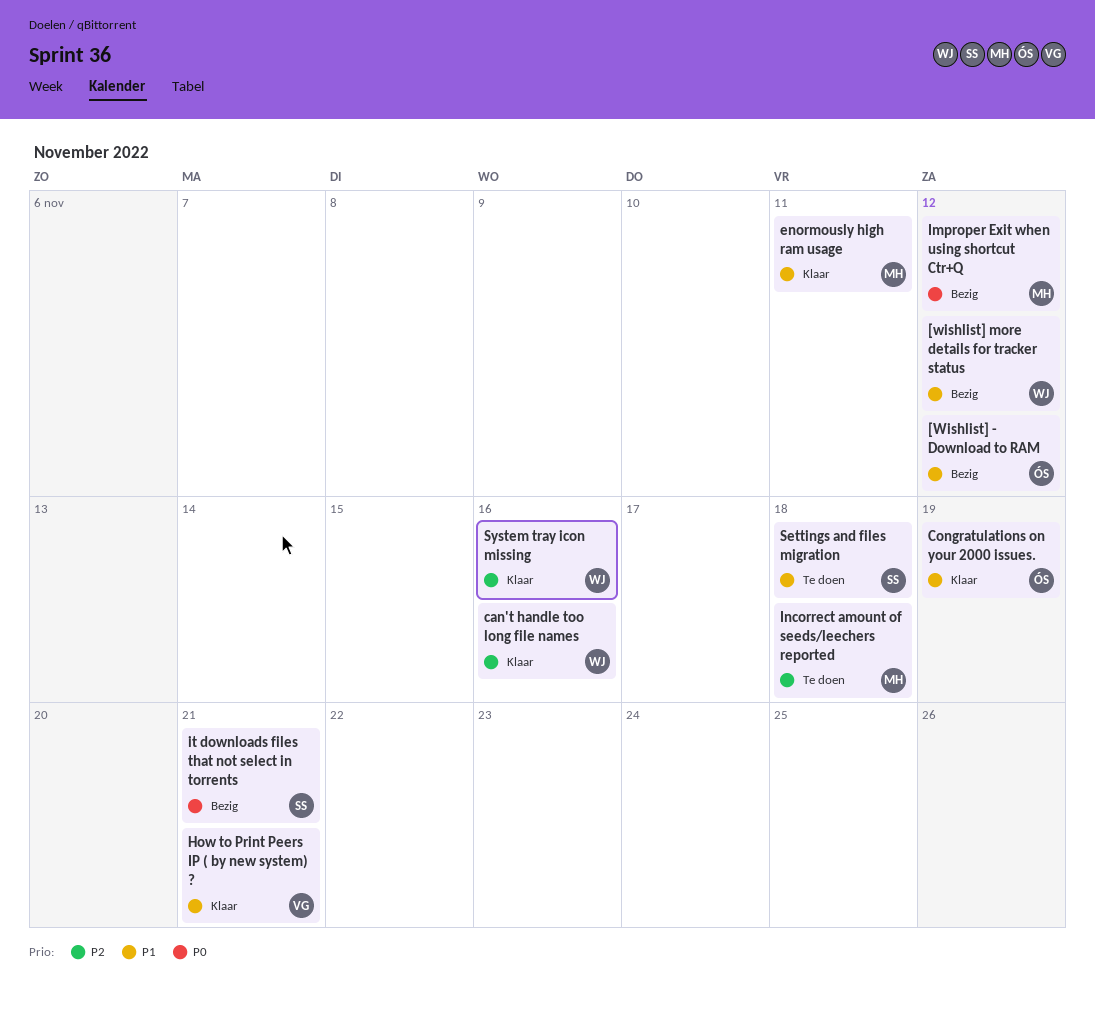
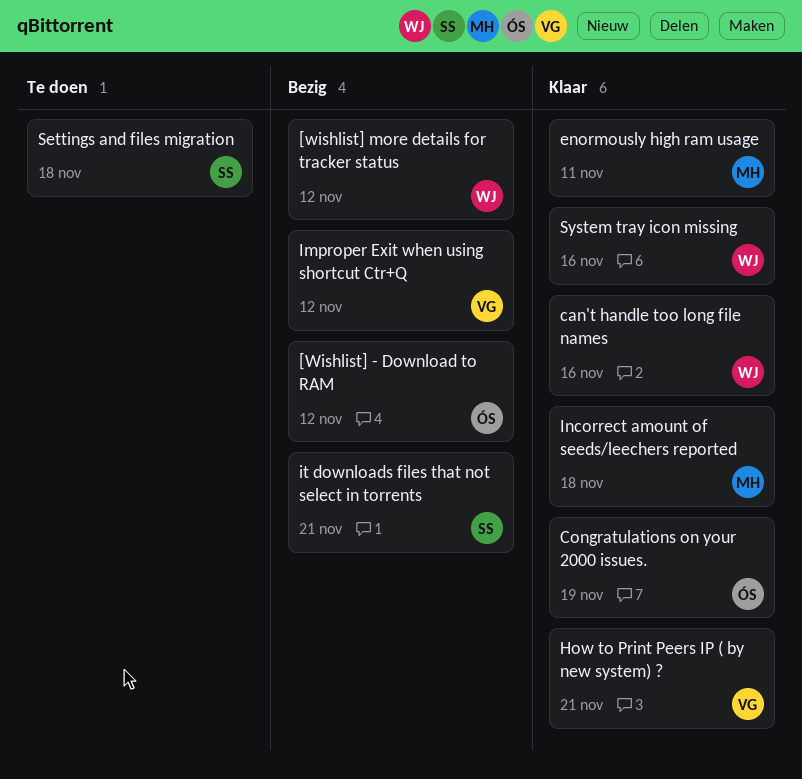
Improper Exit when using shortcut Ctr+Q, owner: MH -> VG
Incorrect amount of seeds/leechers reported, status: Te doen -> Klaar

